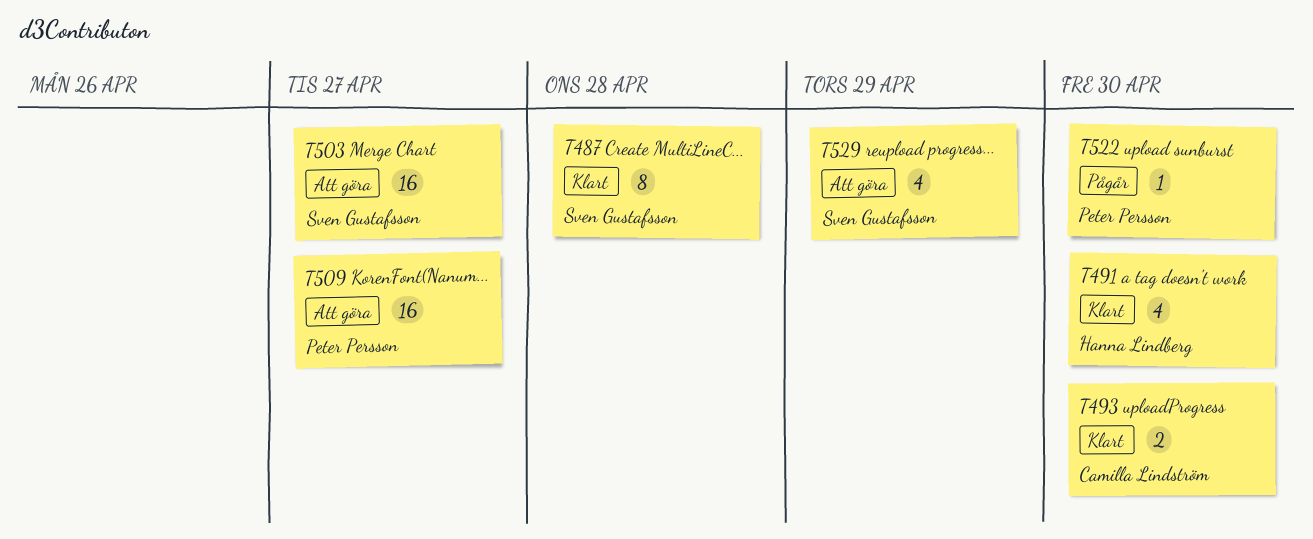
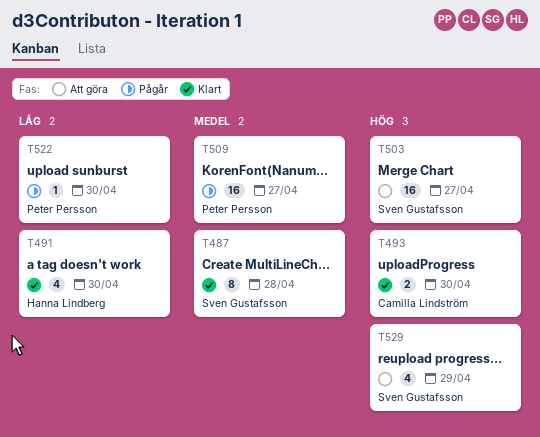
T509, status: Att göra -> Pågår

